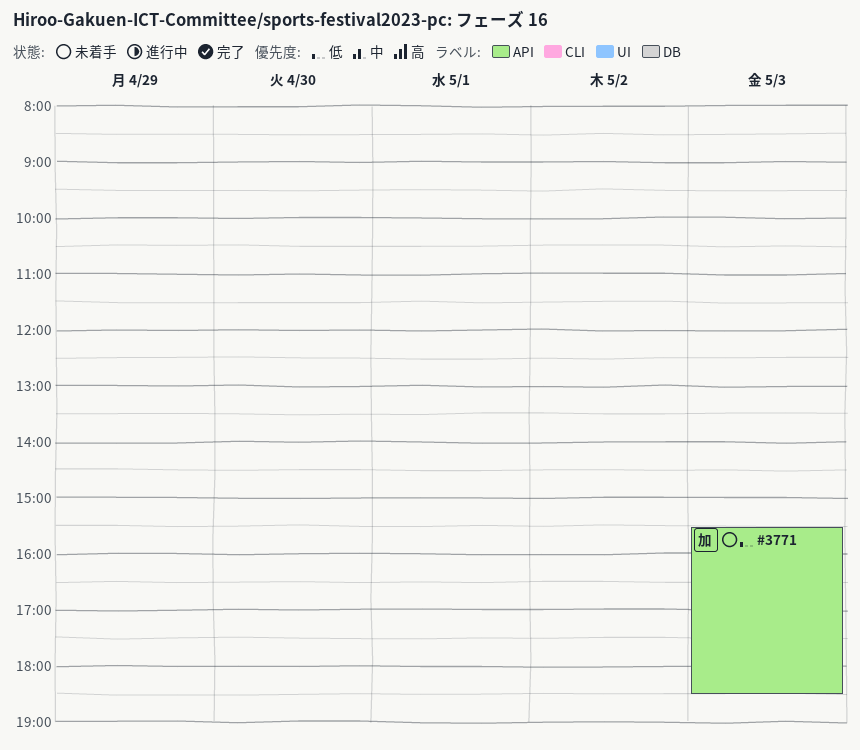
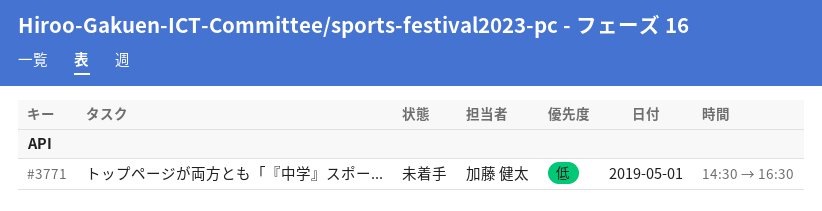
#3771, day: May 3 -> May 1
#3771, begins: 15:30 -> 14:30
#3771, ends: 18:30 -> 16:30

